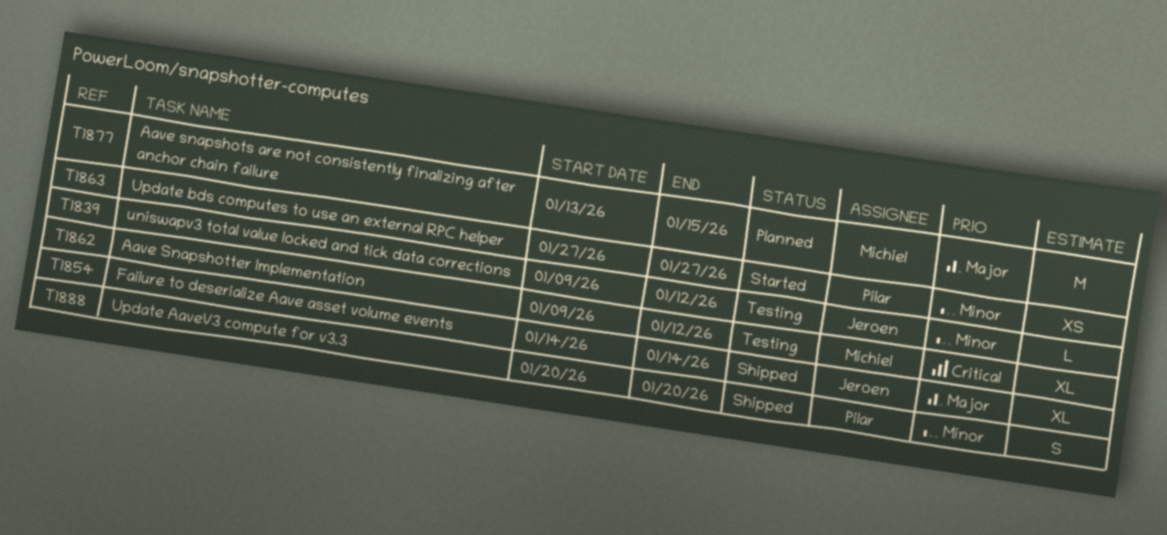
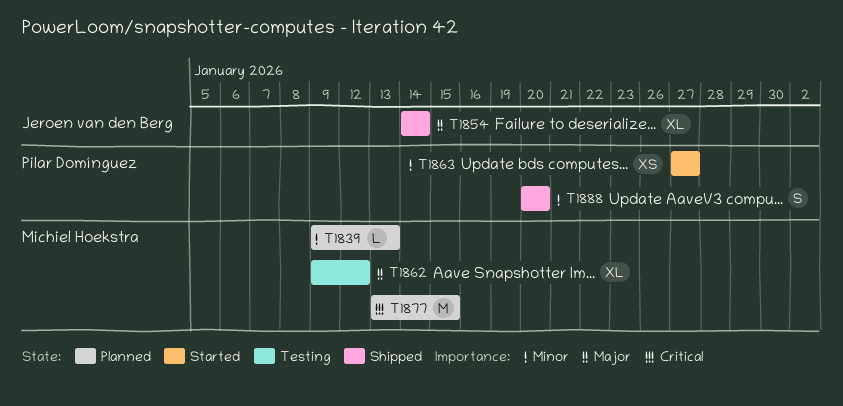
T1839, status: Testing -> Planned
T1839, owner: Jeroen van den Berg -> Michiel Hoekstra
T1839, due: Jan 12 -> Jan 13
T1862, priority: Critical -> Major
T1877, priority: Major -> Critical

